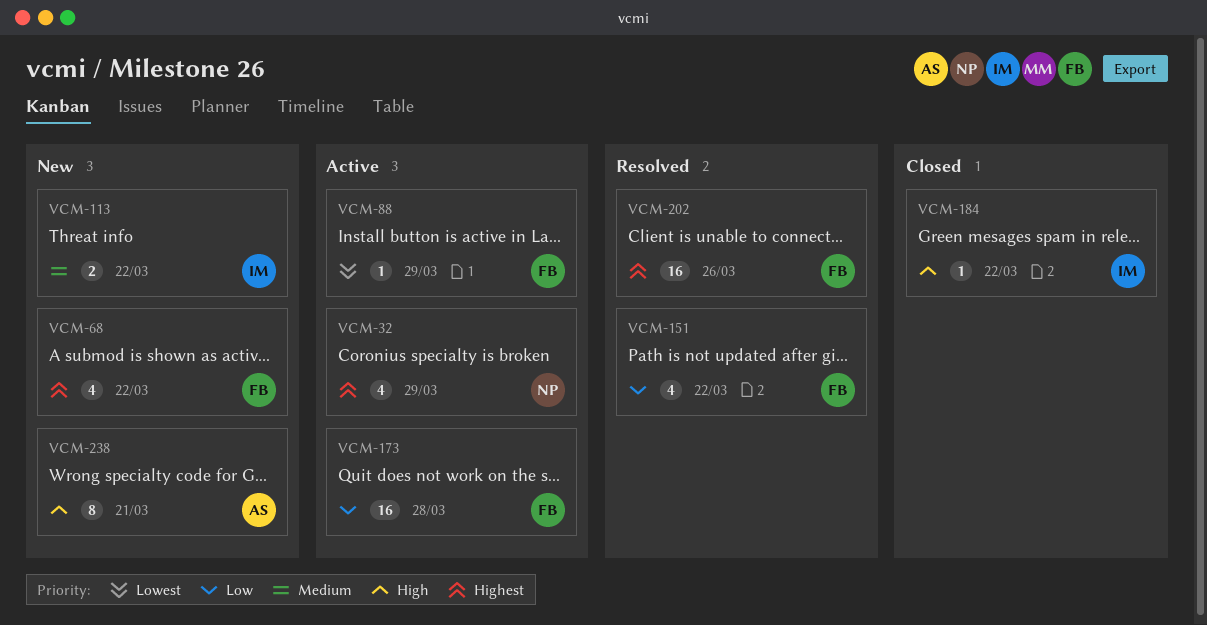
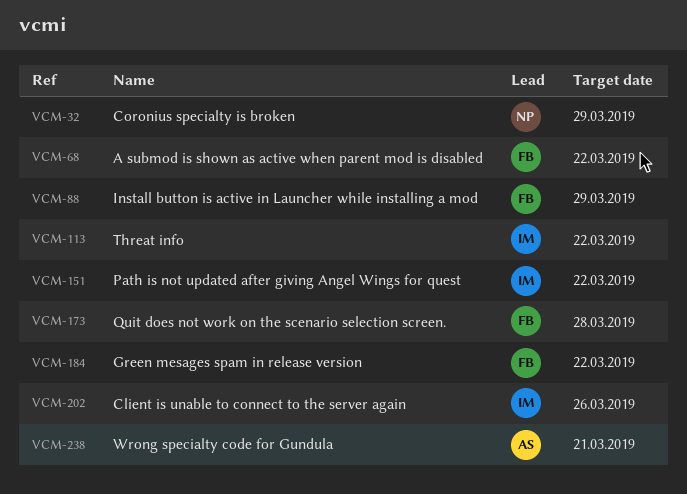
VCM-151, owner: FB -> IM
VCM-184, owner: IM -> FB
VCM-202, owner: FB -> IM

